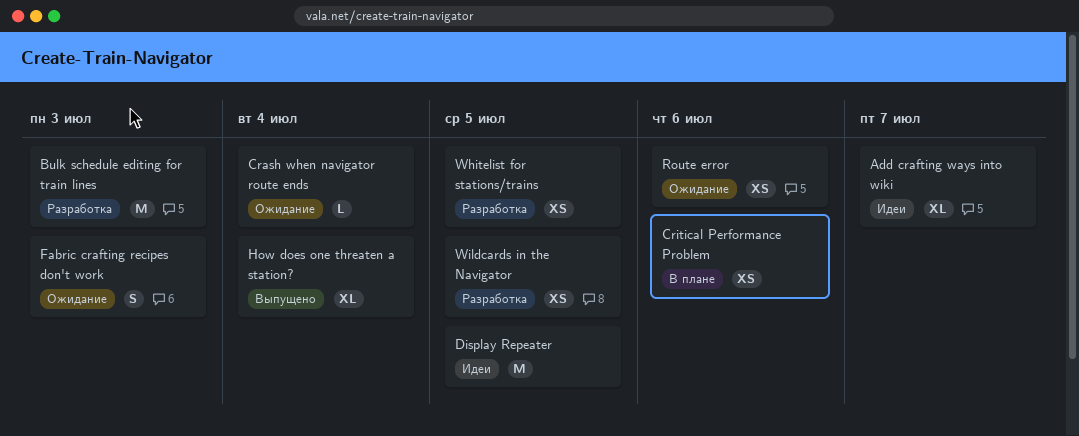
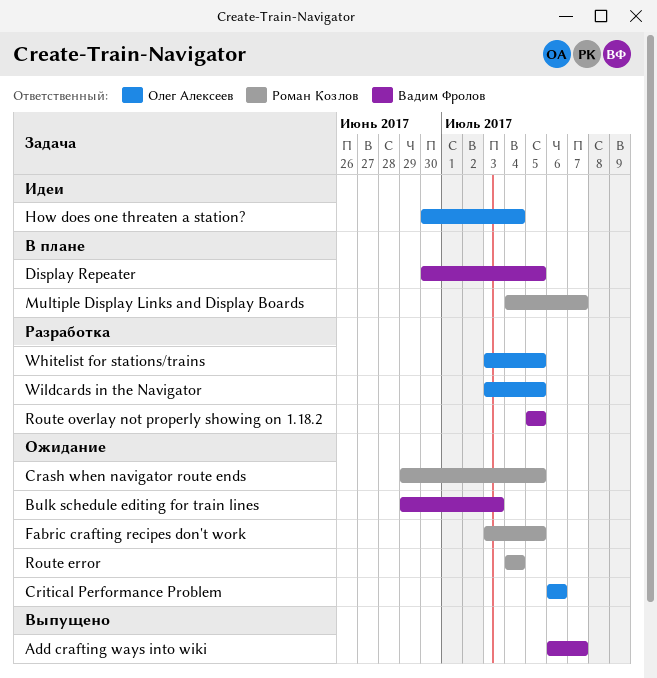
Add crafting ways into wiki, status: Идеи -> Выпущено
Bulk schedule editing for train lines, status: Разработка -> Ожидание
Crash when navigator route ends, due: Jul 4 -> Jul 5
Critical Performance Problem, status: В плане -> Ожидание
Display Repeater, status: Идеи -> В плане
Fabric crafting recipes don't work, due: Jul 3 -> Jul 5
How does one threaten a station?, status: Выпущено -> Идеи
Multiple Display Links and Display Boards: none -> present
Route error, due: Jul 6 -> Jul 4
Route overlay not properly showing on 1.18.2: none -> present

